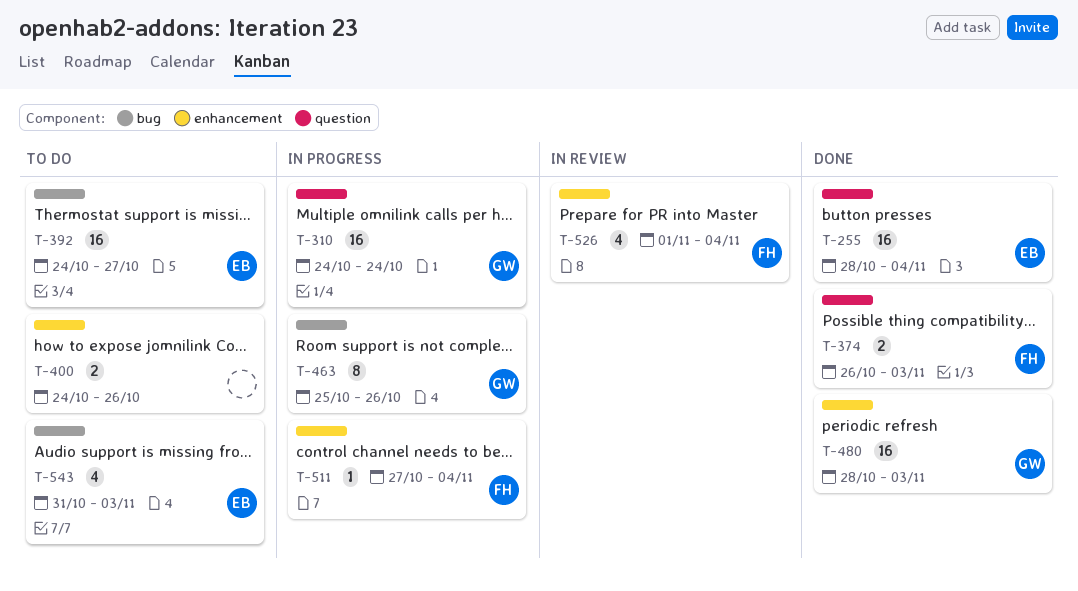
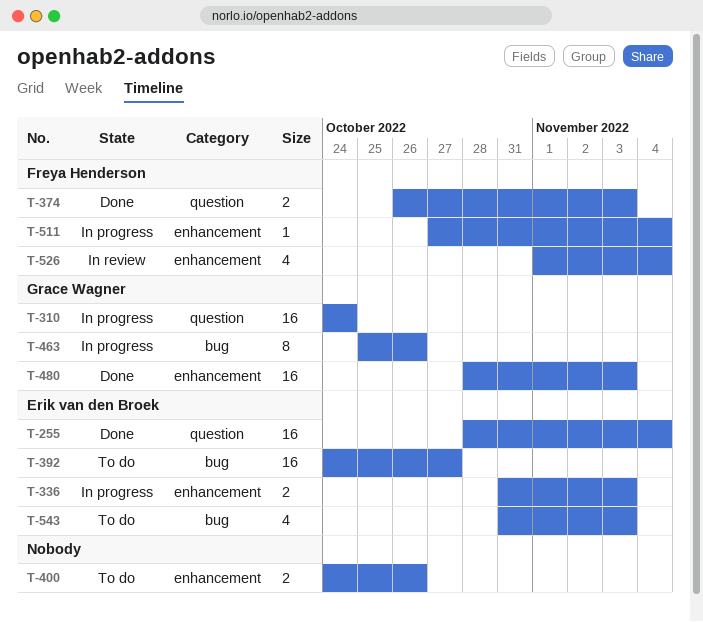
T-336: none -> present

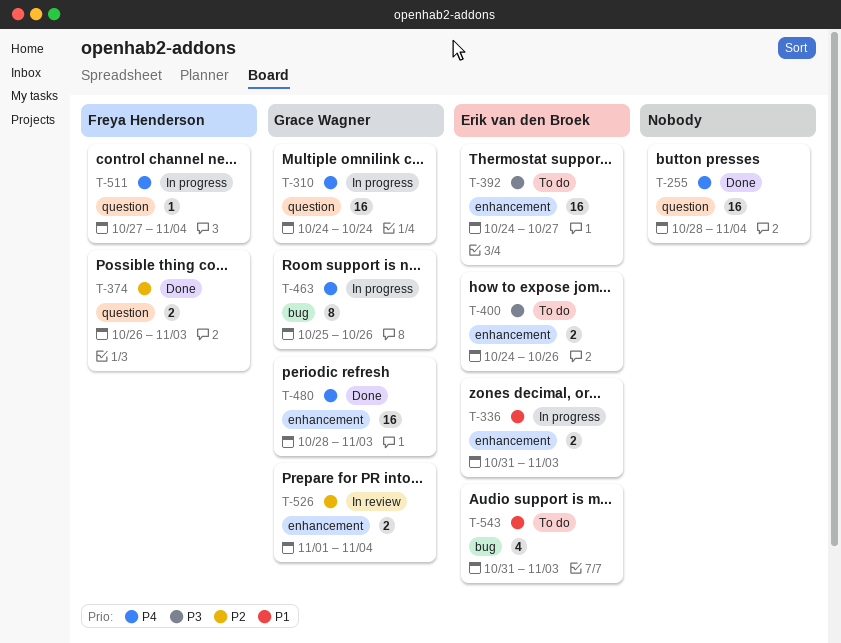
T-255, owner: Erik van den Broek -> none
T-392, label: bug -> enhancement
T-400, owner: none -> Erik van den Broek
T-511, label: enhancement -> question
T-526, owner: Freya Henderson -> Grace Wagner
T-526, estimate: 4 -> 2

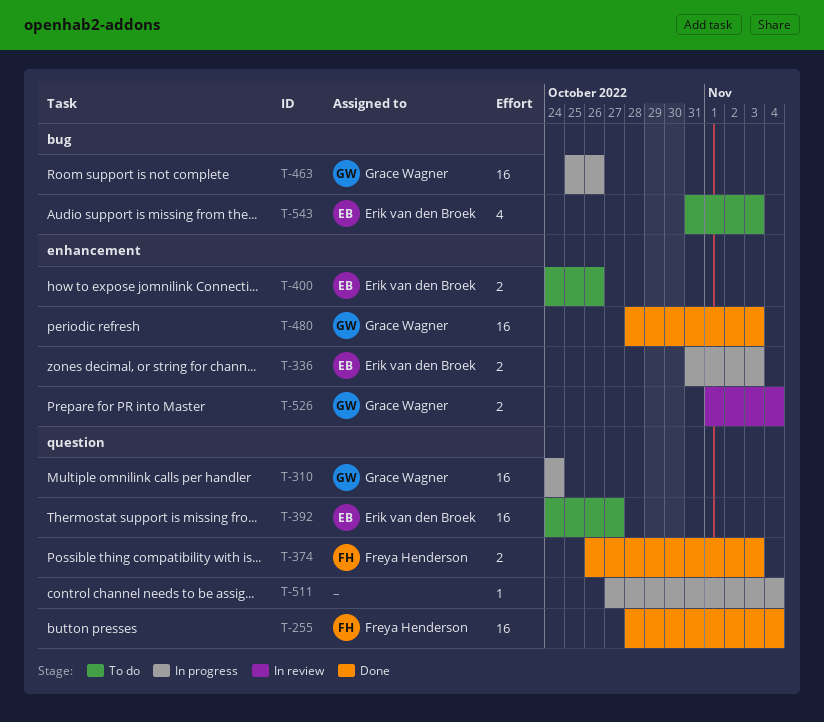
T-255, owner: none -> Freya Henderson
T-392, label: enhancement -> question
T-463, estimate: 8 -> 16
T-511, owner: Freya Henderson -> none

